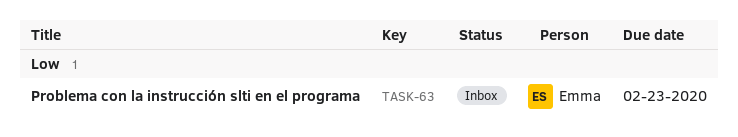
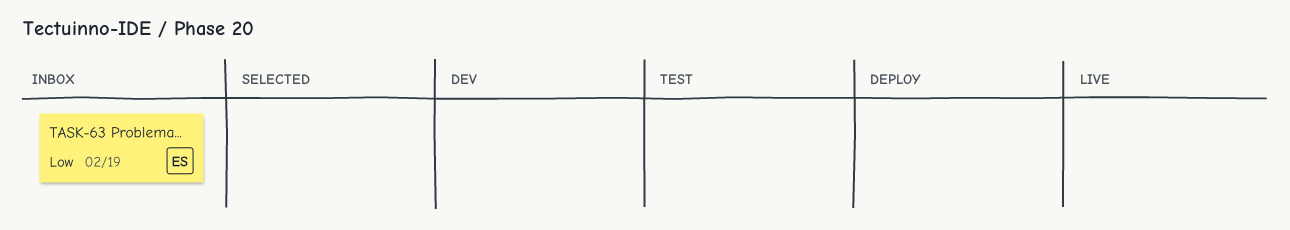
TASK-63, due: Feb 23 -> Feb 19

